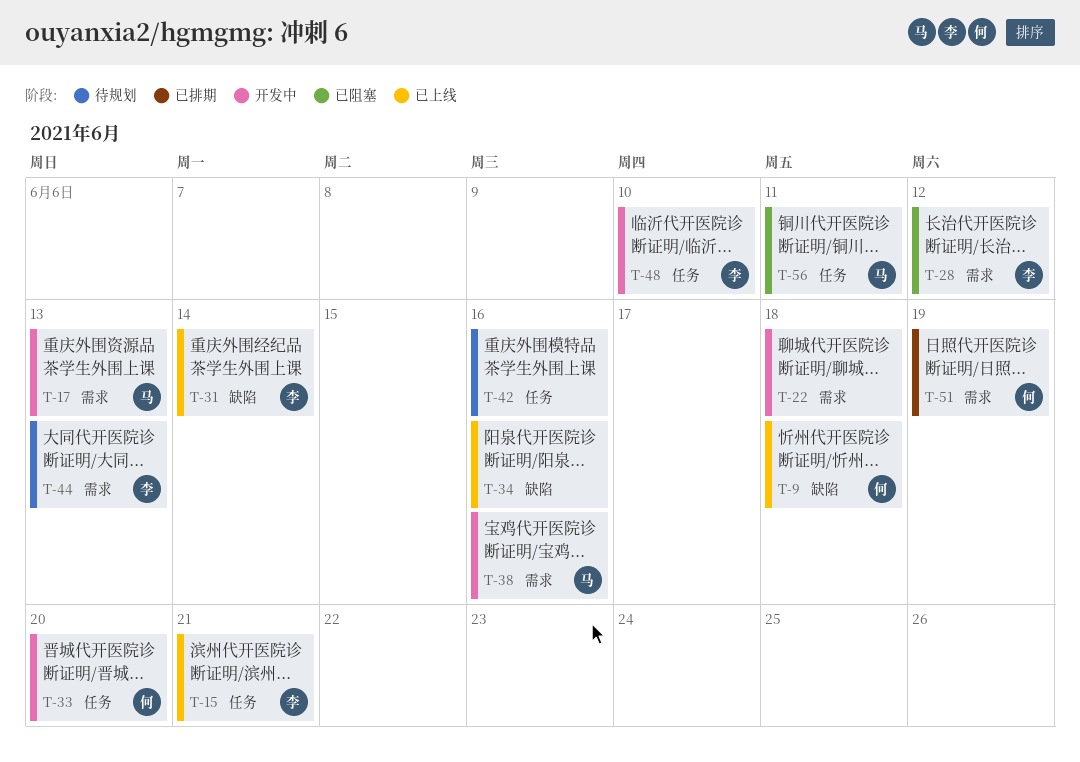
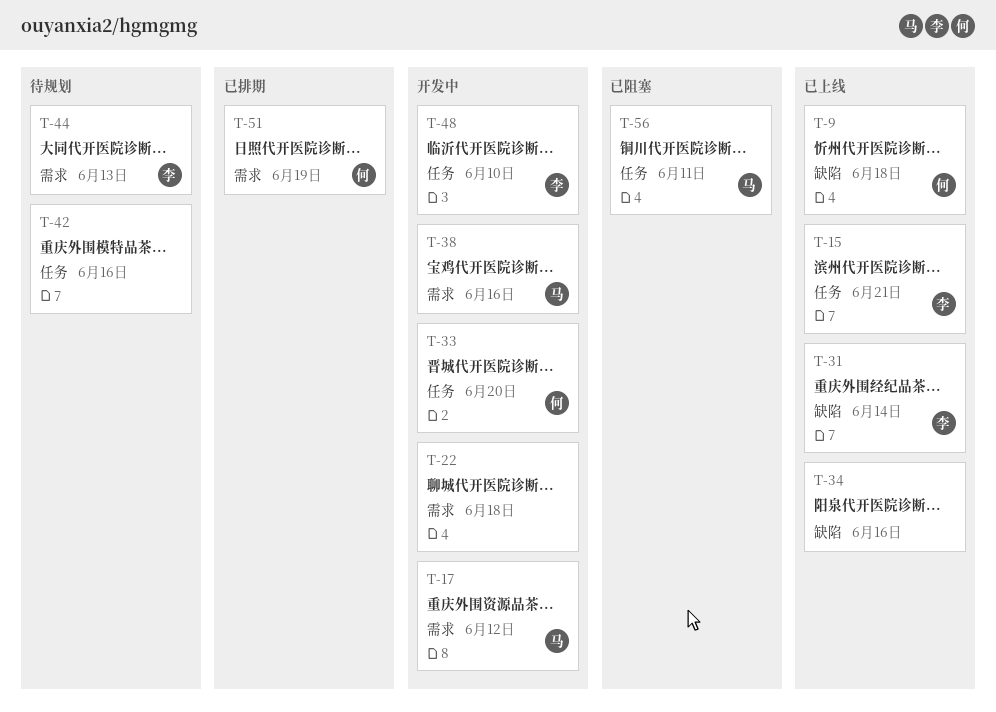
T-17, due: Jun 13 -> Jun 12
T-28: present -> none

